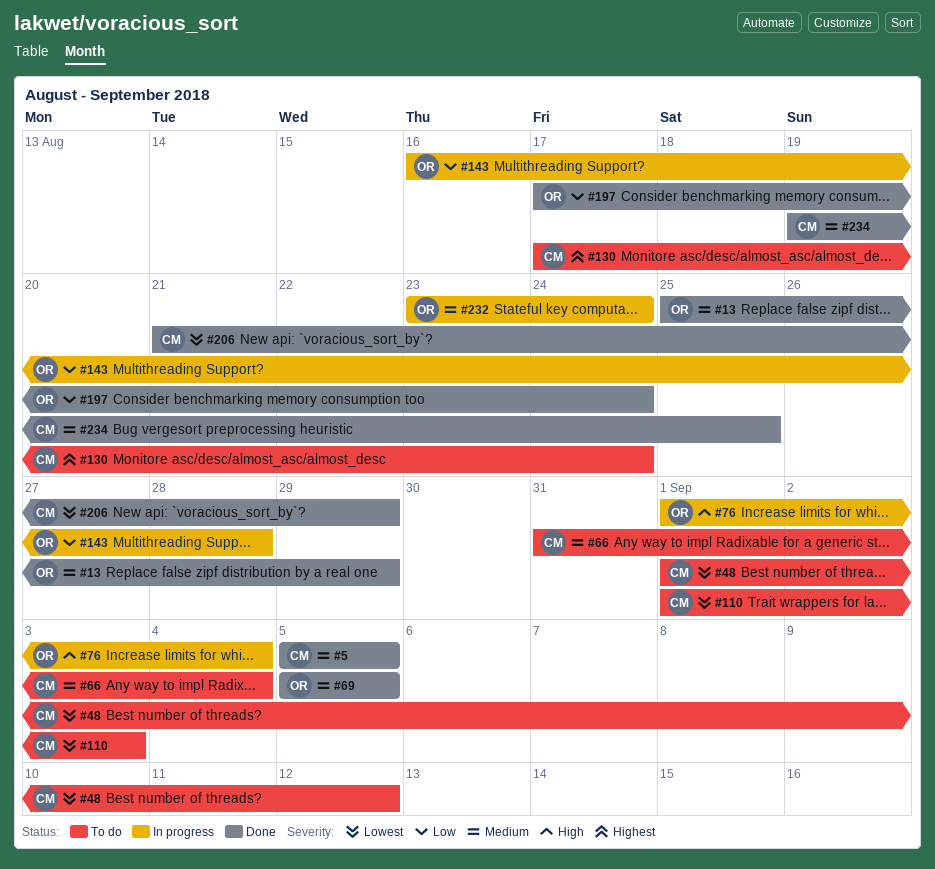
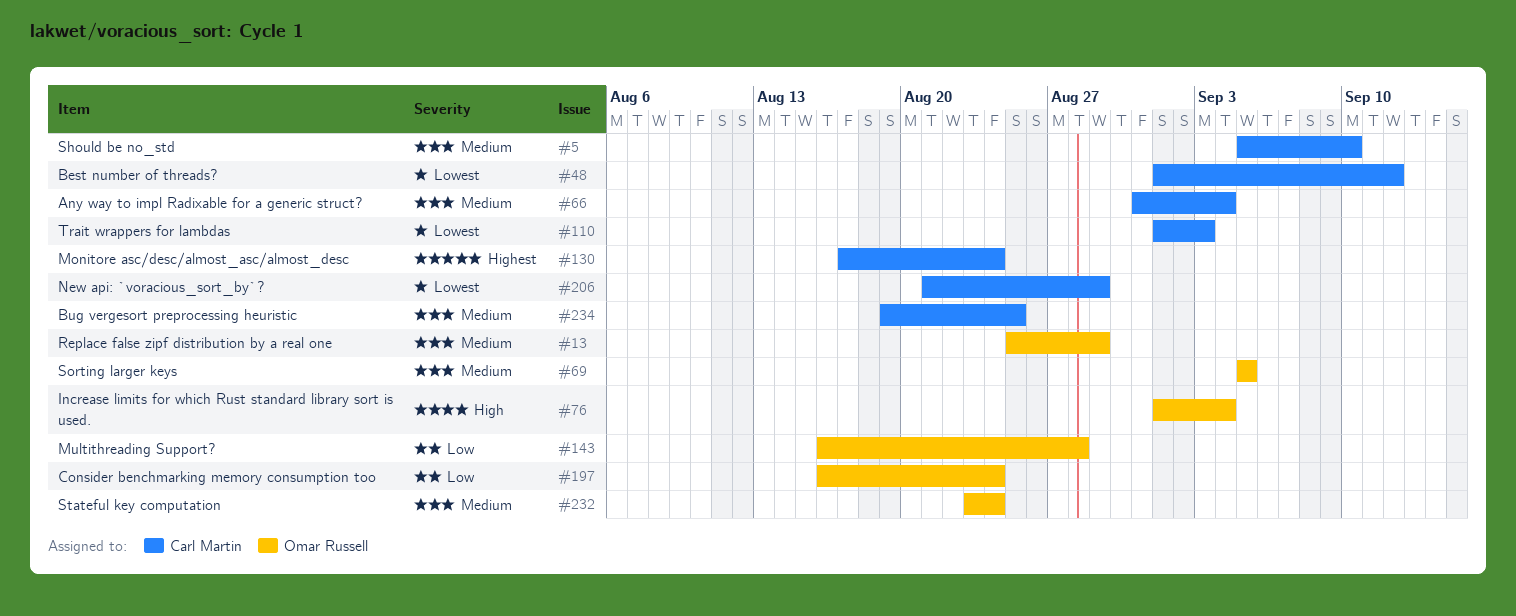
#5, due: Sep 5 -> Sep 10
#197, start: Aug 17 -> Aug 16

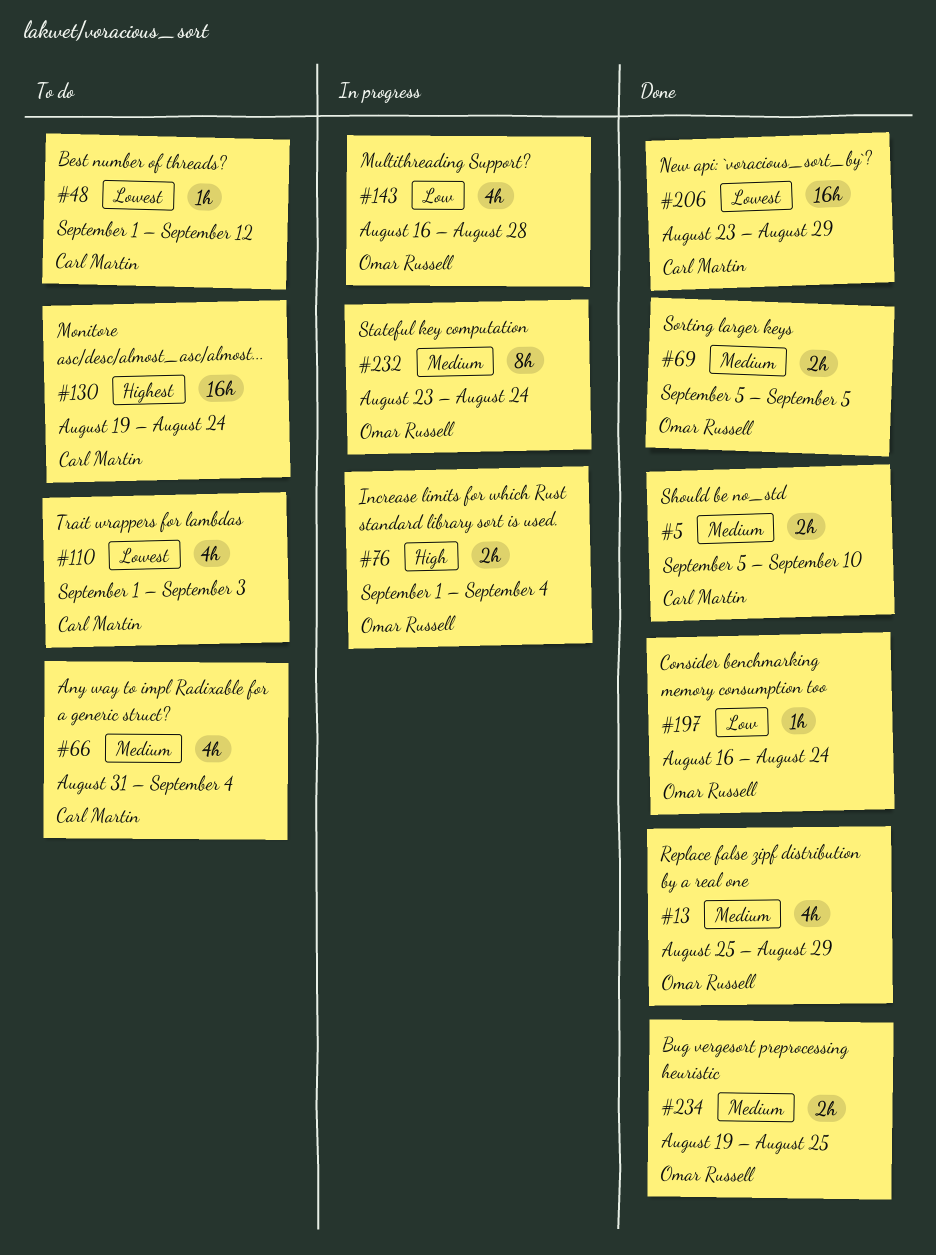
#130, start: Aug 17 -> Aug 19
#206, start: Aug 21 -> Aug 23
#234, owner: Carl Martin -> Omar Russell

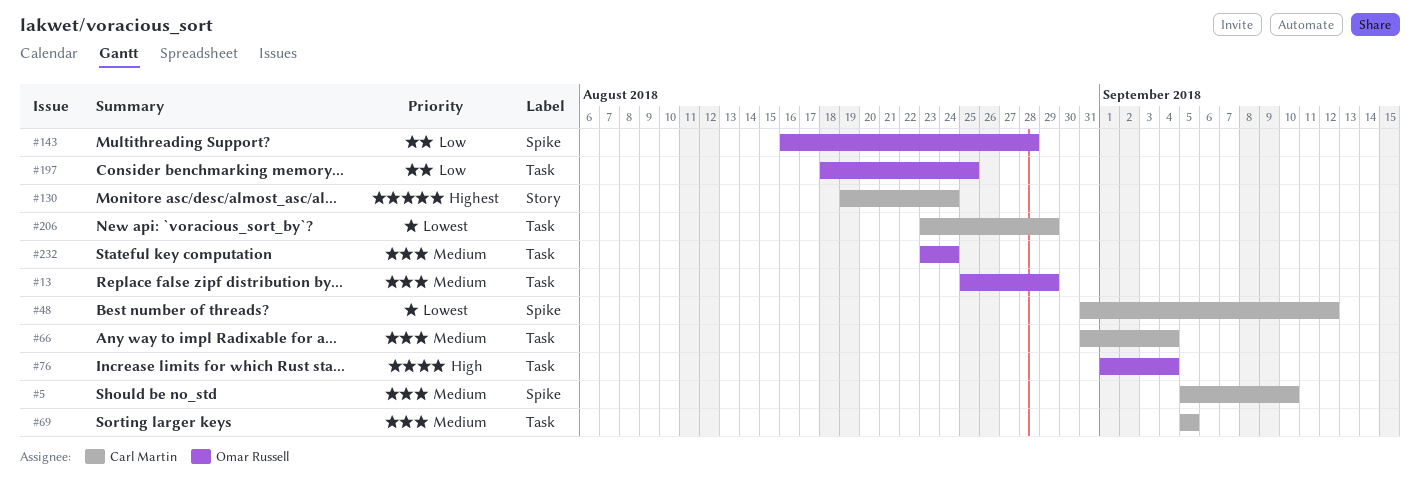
#48, start: Sep 1 -> Aug 31
#69, owner: Omar Russell -> Carl Martin
#110: present -> none
#197, start: Aug 16 -> Aug 18
#197, due: Aug 24 -> Aug 25
#234: present -> none

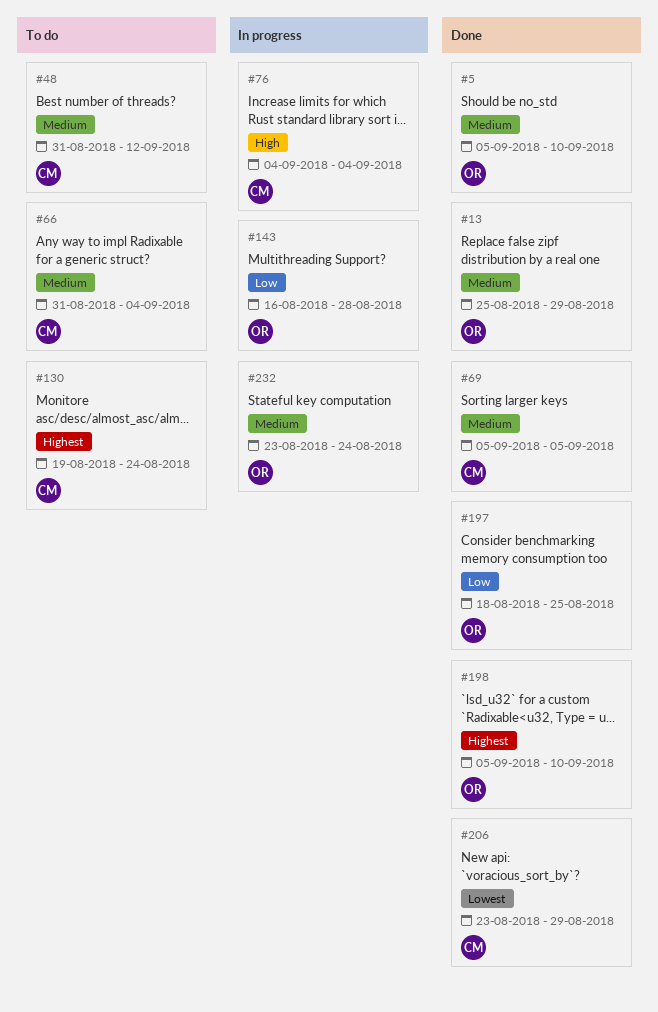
#5, owner: Carl Martin -> Omar Russell
#48, priority: Lowest -> Medium
#76, owner: Omar Russell -> Carl Martin
#76, start: Sep 1 -> Sep 4
#198: none -> present

